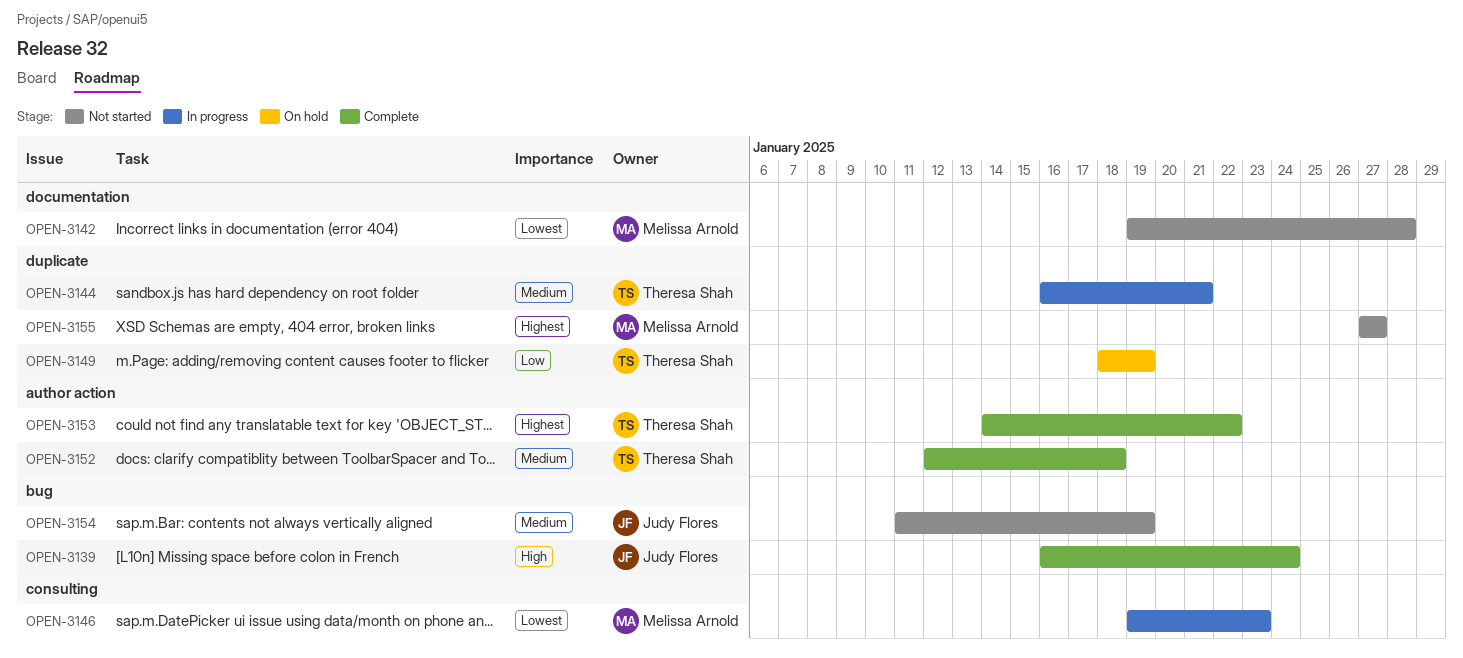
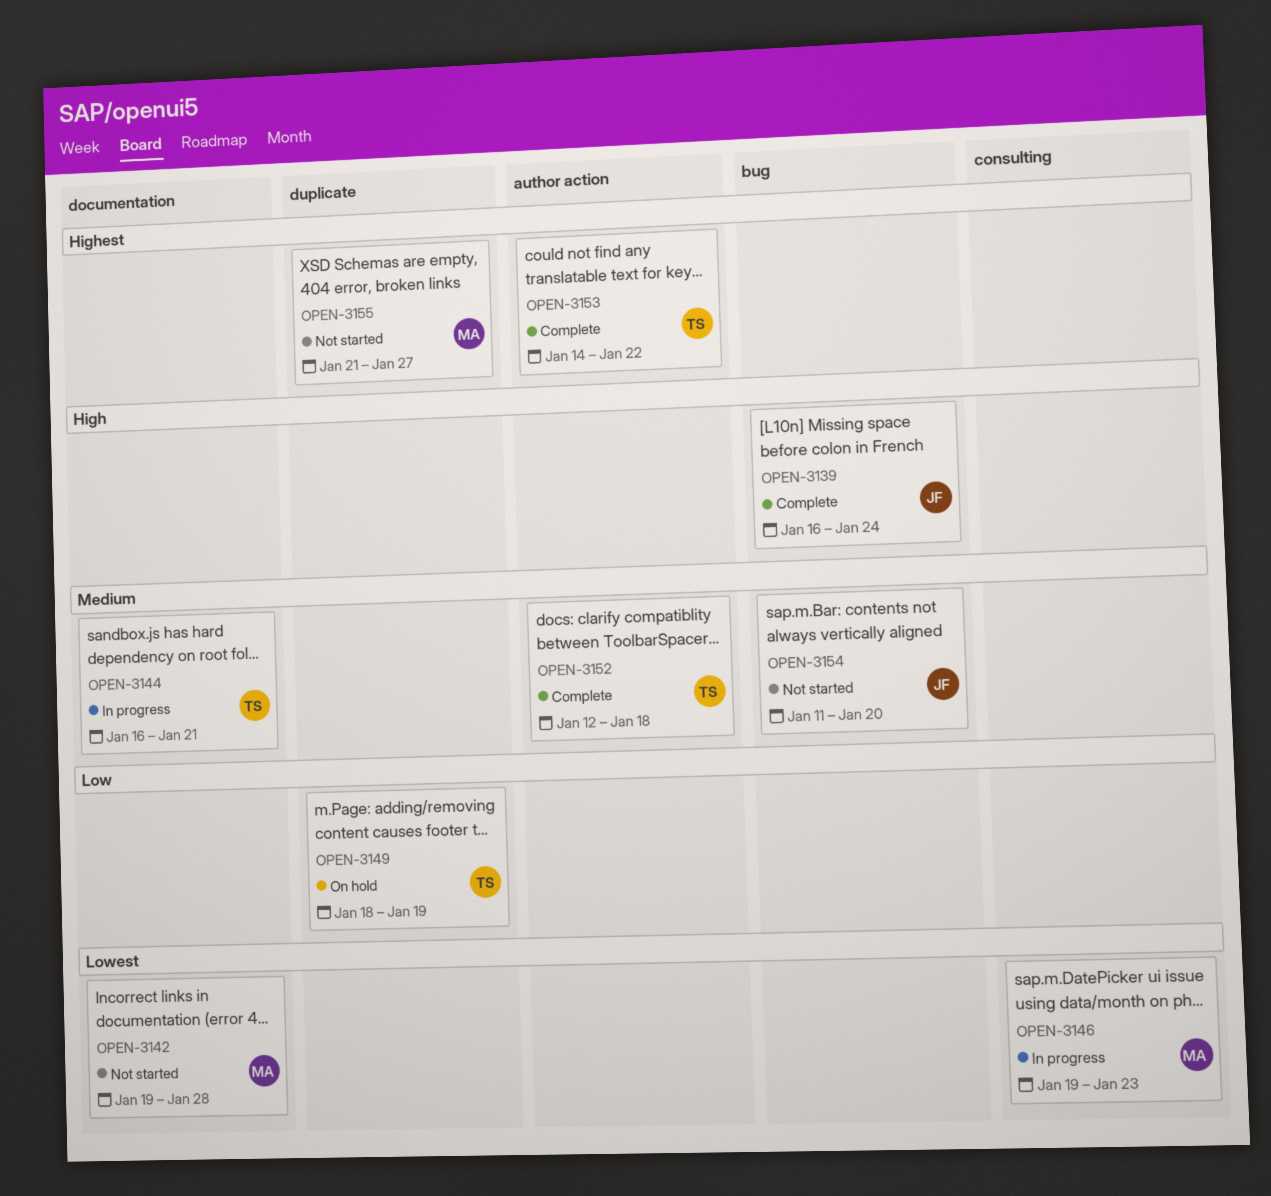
OPEN-3144, label: duplicate -> documentation
OPEN-3154, due: Jan 19 -> Jan 20
OPEN-3155, start: Jan 27 -> Jan 21

